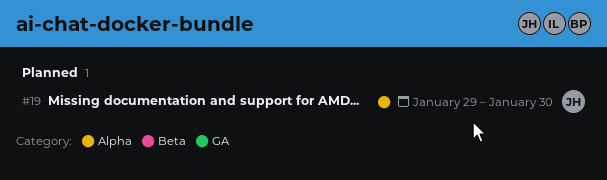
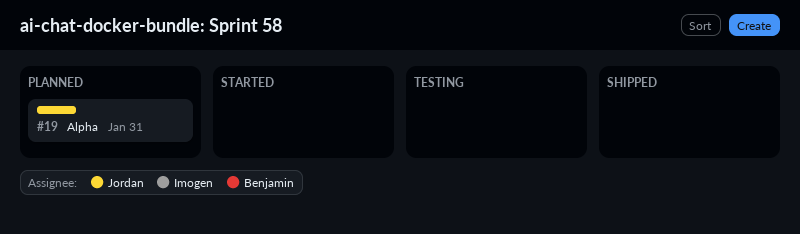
#19, due: Jan 30 -> Jan 31

